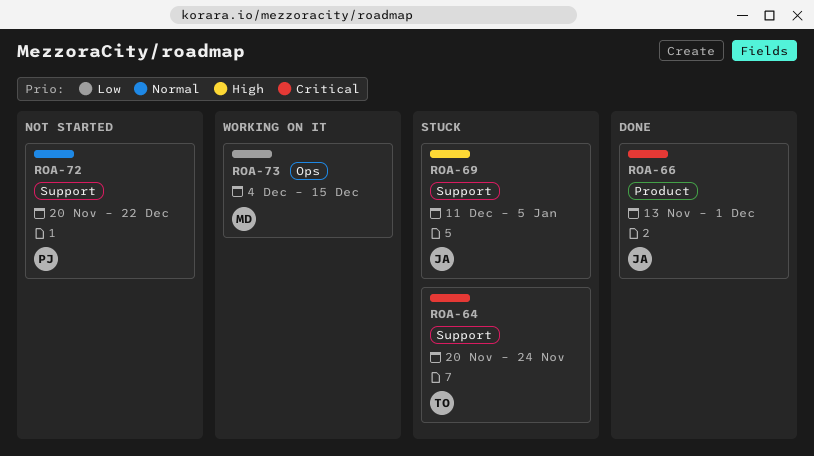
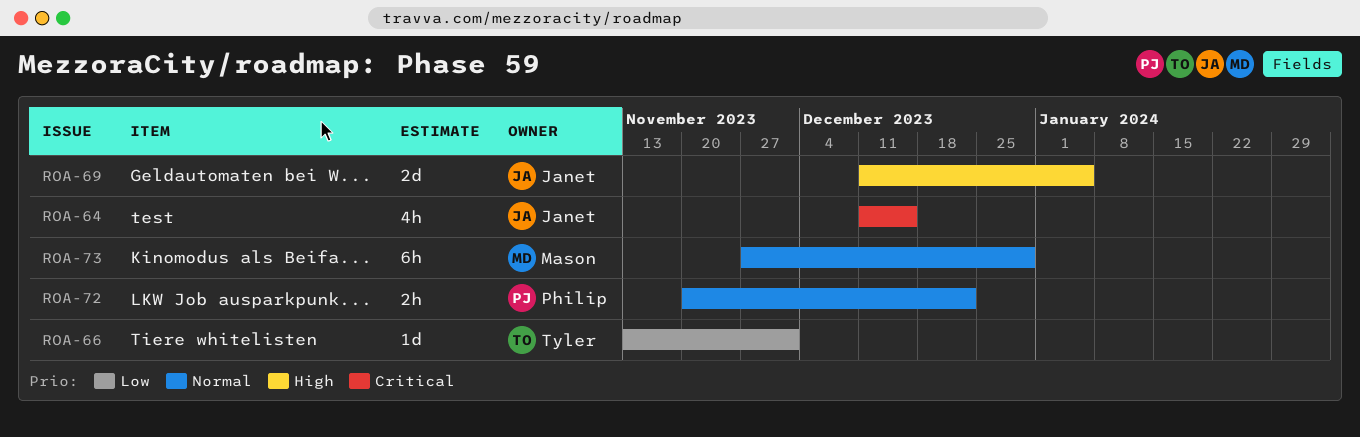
ROA-64, owner: Tyler -> Janet
ROA-64, start: Nov 20 -> Dec 11
ROA-64, due: Nov 24 -> Dec 15
ROA-66, owner: Janet -> Tyler
ROA-66, priority: Critical -> Low
ROA-73, priority: Low -> Normal
ROA-73, start: Dec 4 -> Nov 27
ROA-73, due: Dec 15 -> Dec 29

